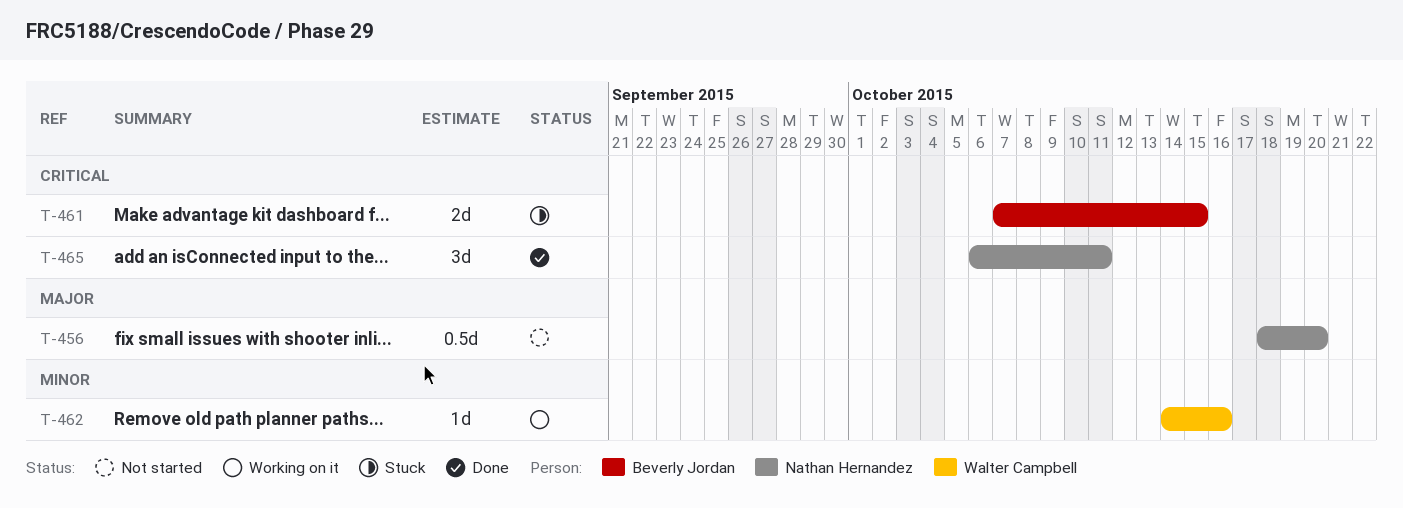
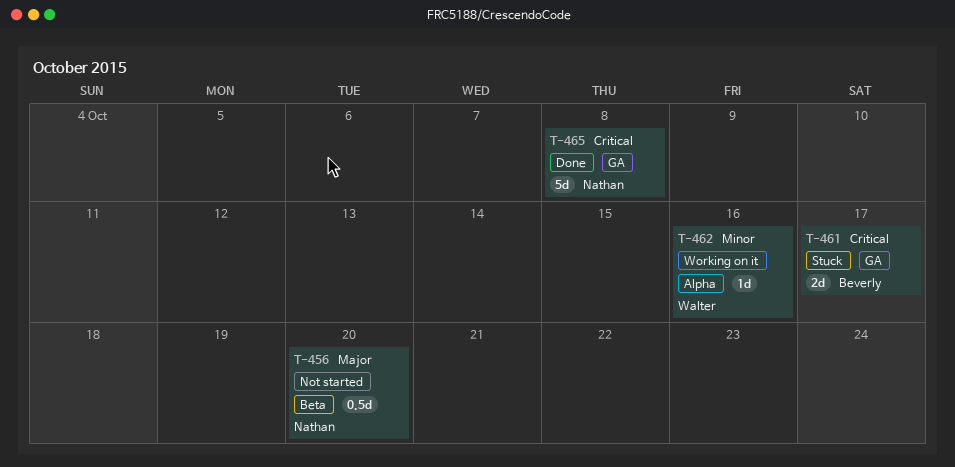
T-461, due: Oct 15 -> Oct 17
T-465, estimate: 3d -> 5d
T-465, due: Oct 11 -> Oct 8

